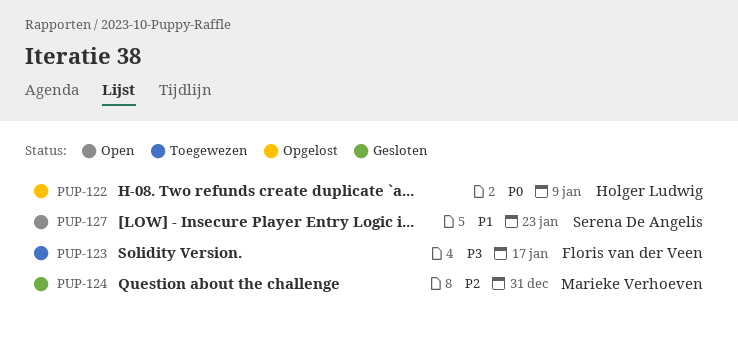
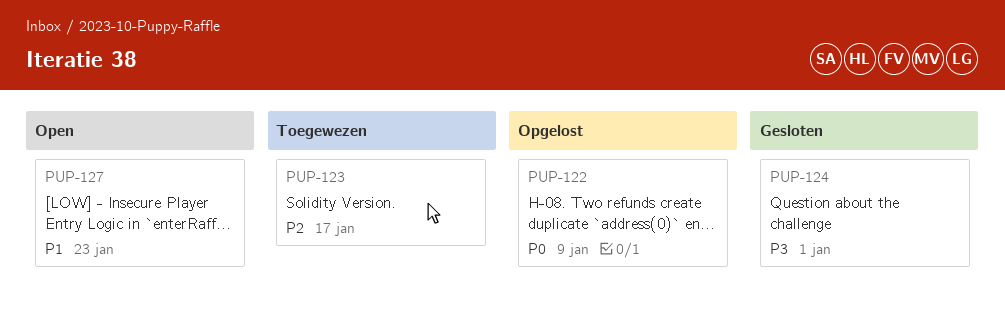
PUP-123, priority: P3 -> P2
PUP-124, priority: P2 -> P3
PUP-124, due: Dec 31 -> Jan 1

